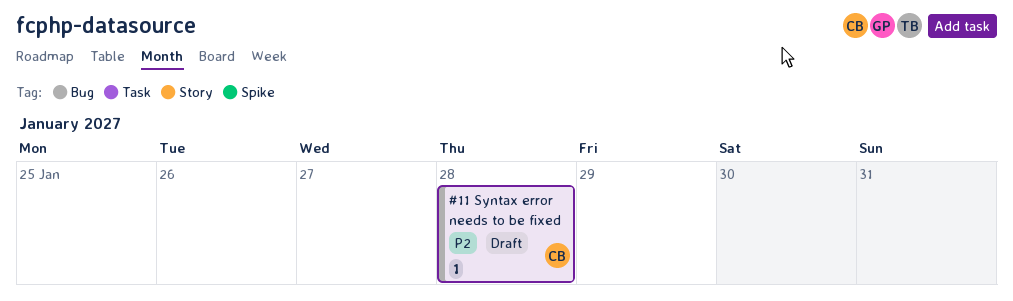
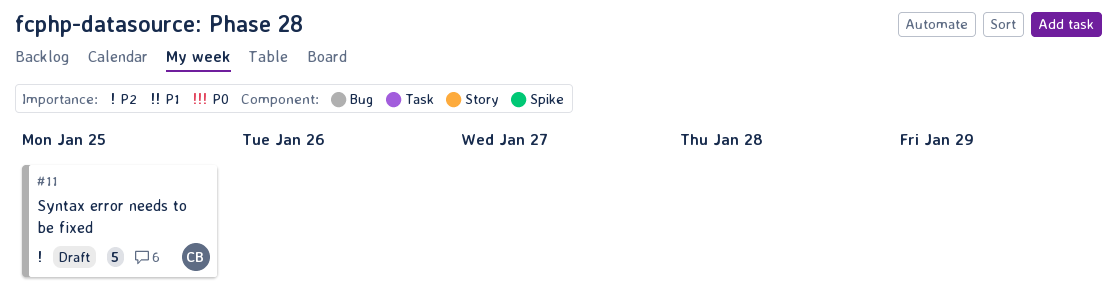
#11, estimate: 1 -> 5
#11, due: Jan 28 -> Jan 25

